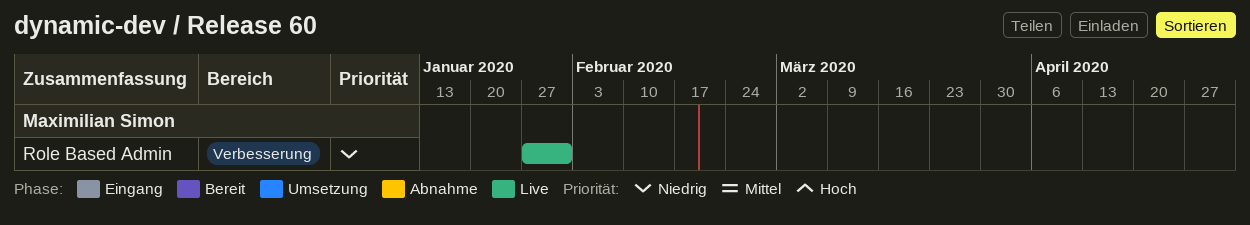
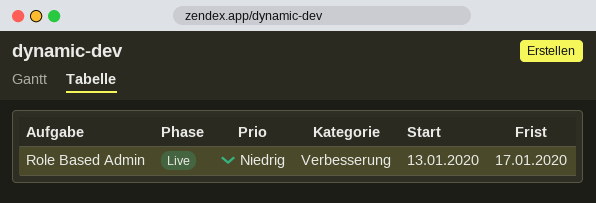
Role Based Admin, start: Jan 27 -> Jan 13
Role Based Admin, due: Jan 31 -> Jan 17

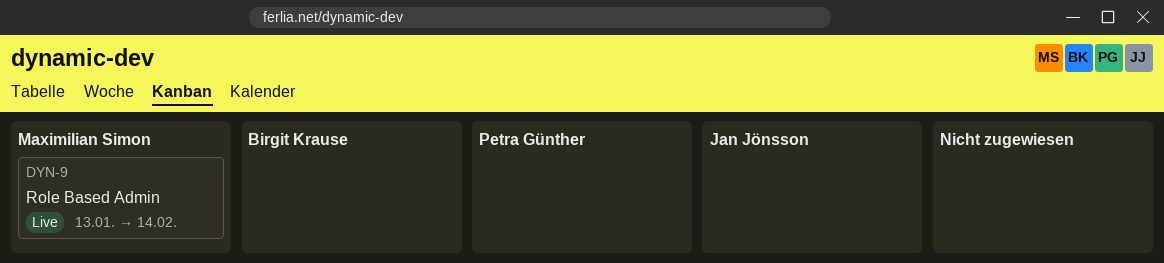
Role Based Admin, due: Jan 17 -> Feb 14

